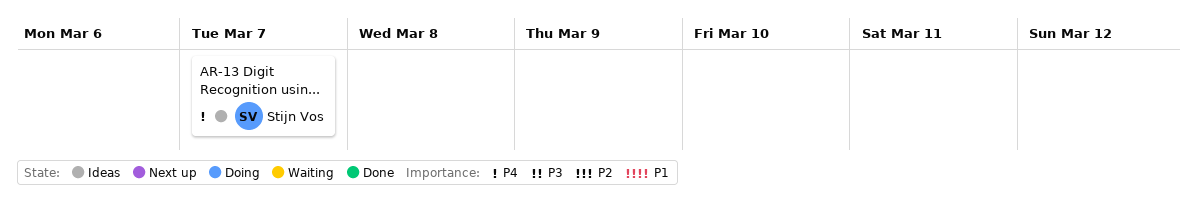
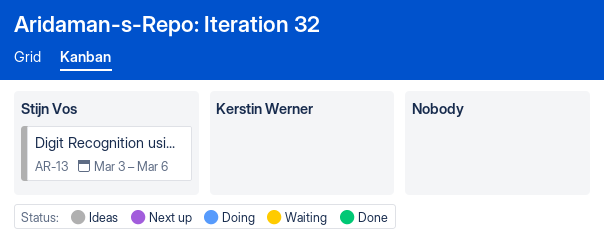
AR-13, due: Mar 7 -> Mar 6

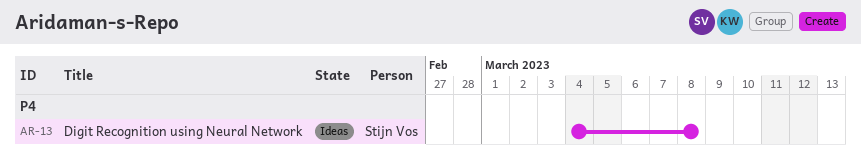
AR-13, start: Mar 3 -> Mar 4
AR-13, due: Mar 6 -> Mar 8

